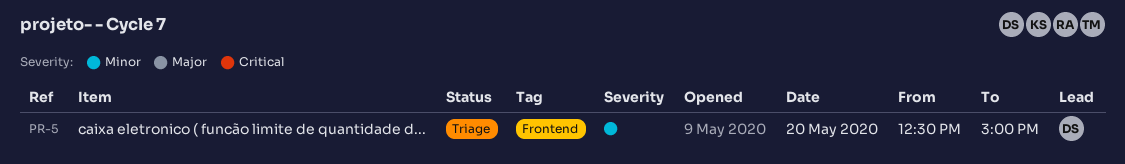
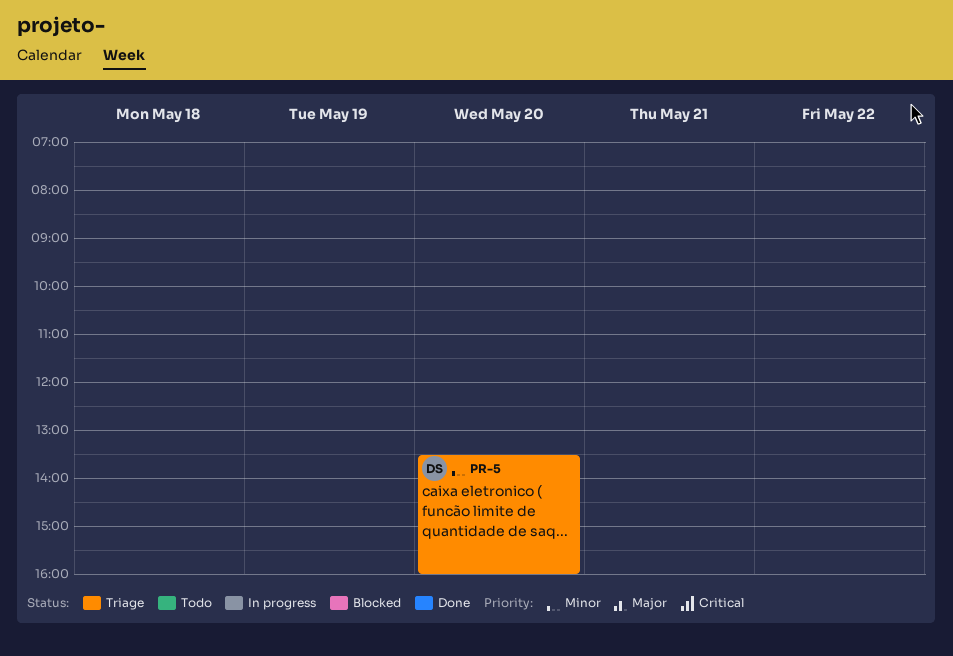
PR-5, begins: 12:30 -> 13:30
PR-5, ends: 15:00 -> 16:00

